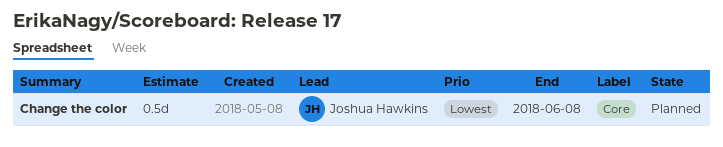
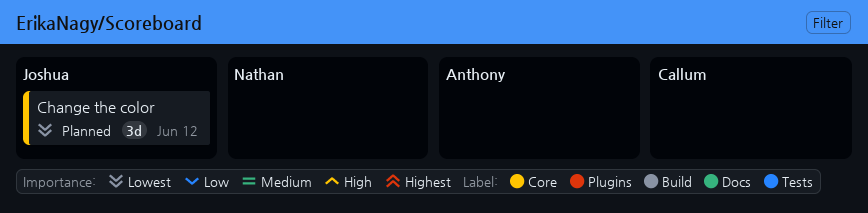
Change the color, estimate: 0.5d -> 3d
Change the color, due: Jun 8 -> Jun 12

